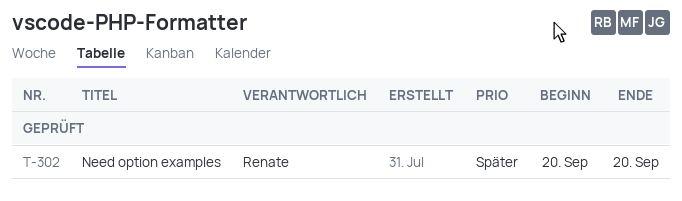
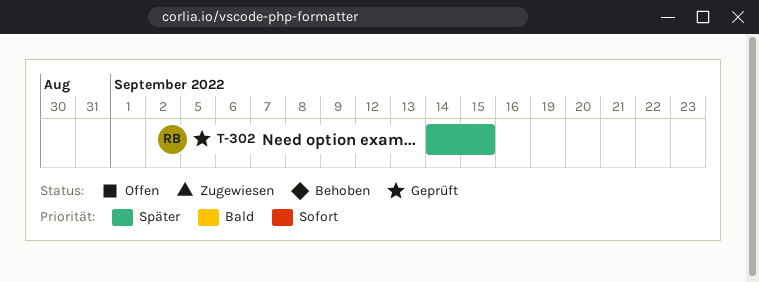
T-302, start: Sep 20 -> Sep 14
T-302, due: Sep 20 -> Sep 15

